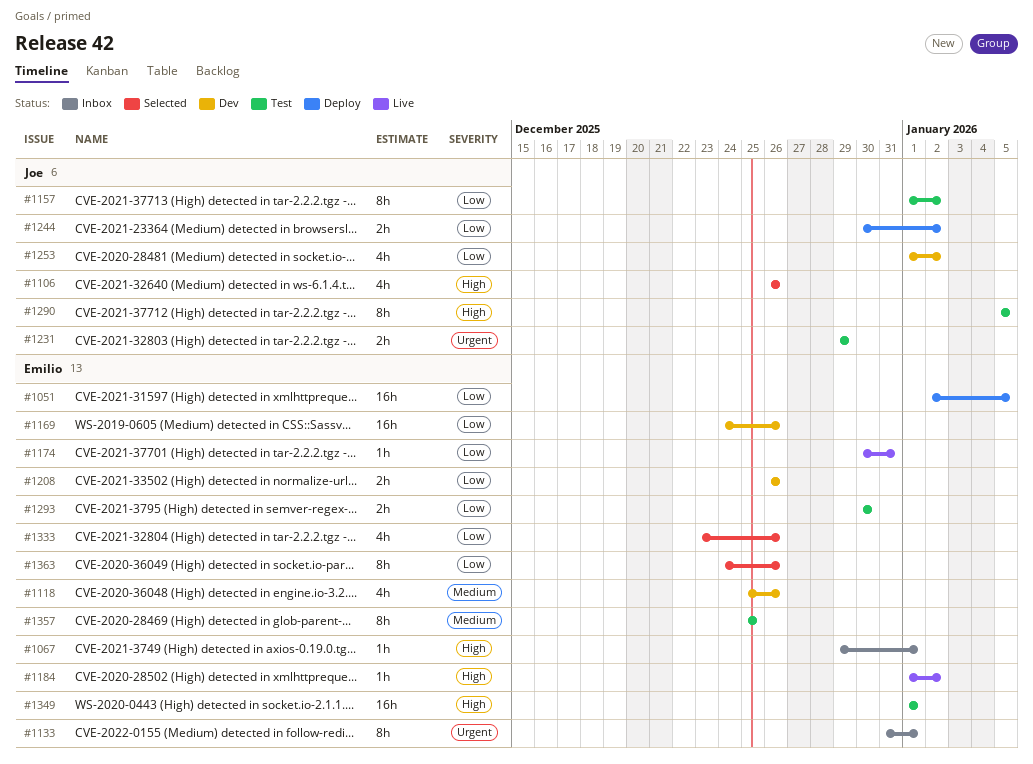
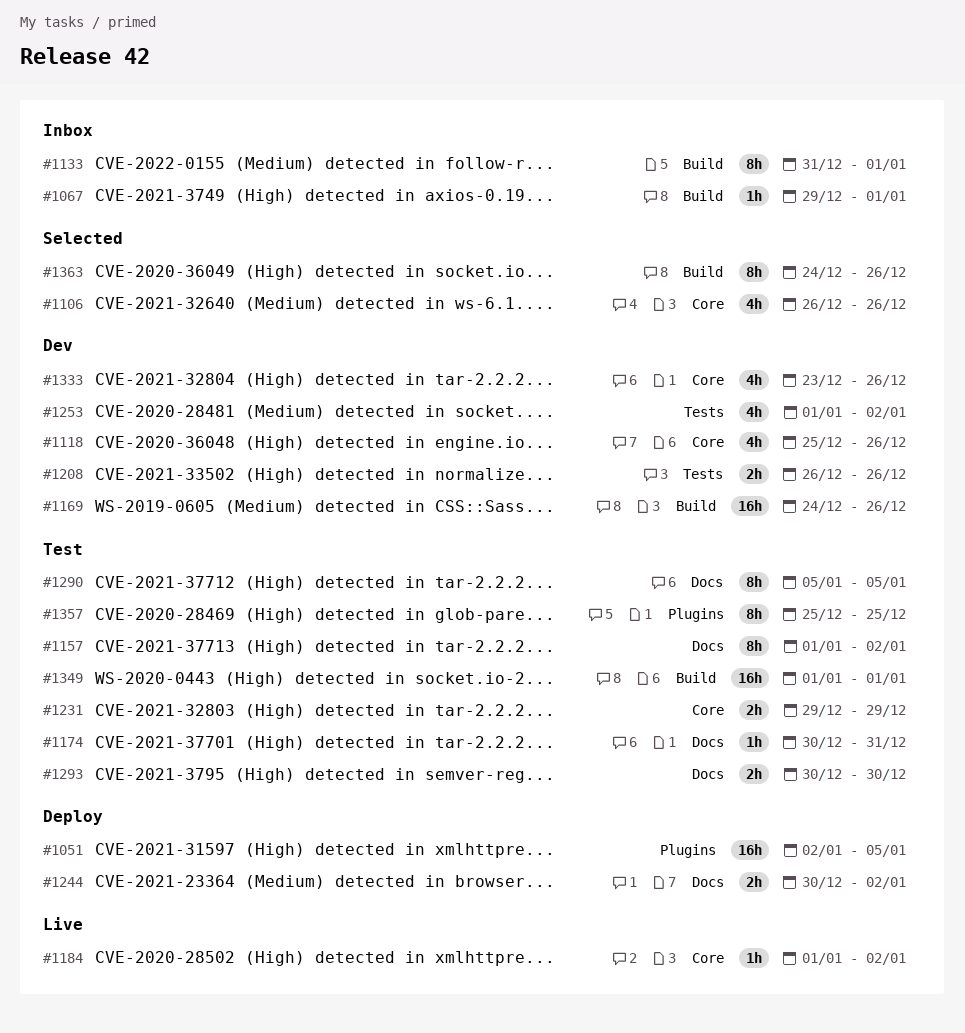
#1174, status: Live -> Test
#1333, status: Selected -> Dev

